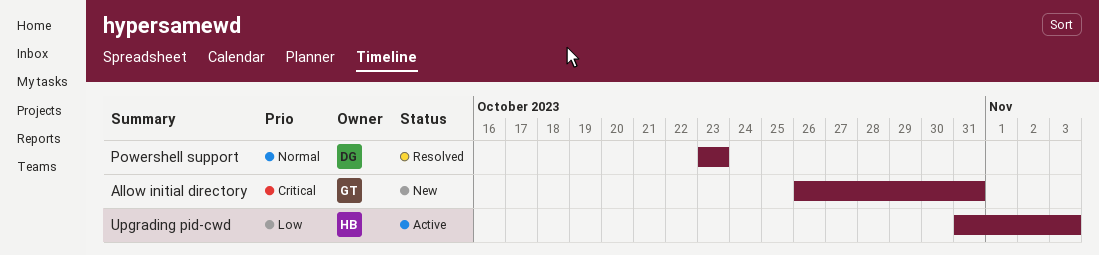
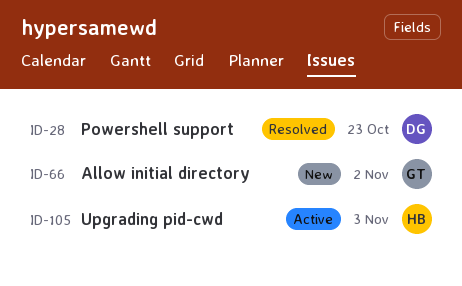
Allow initial directory, due: Oct 31 -> Nov 2

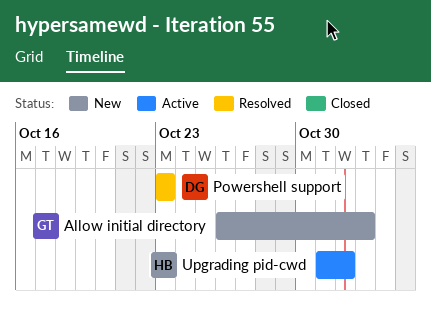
Upgrading pid-cwd, due: Nov 3 -> Nov 1

